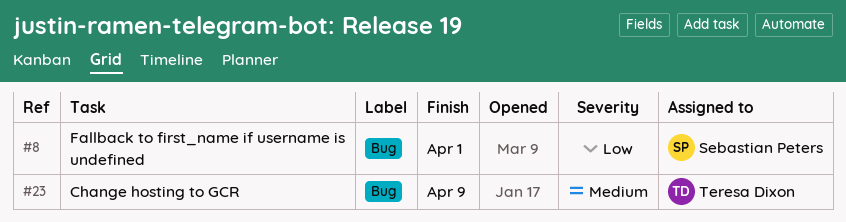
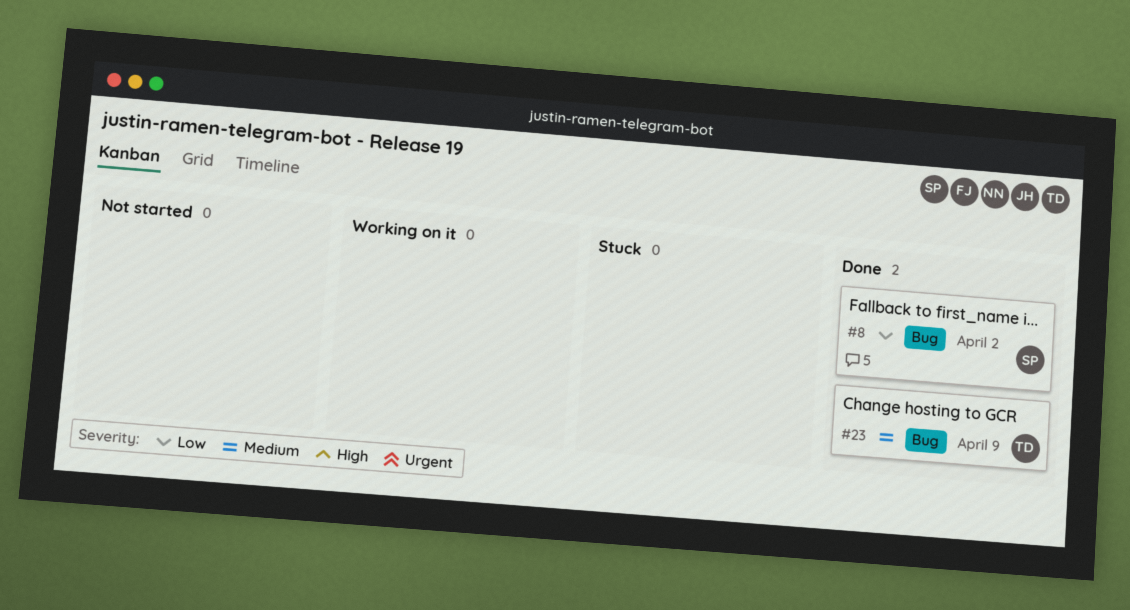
#8, due: Apr 1 -> Apr 2

